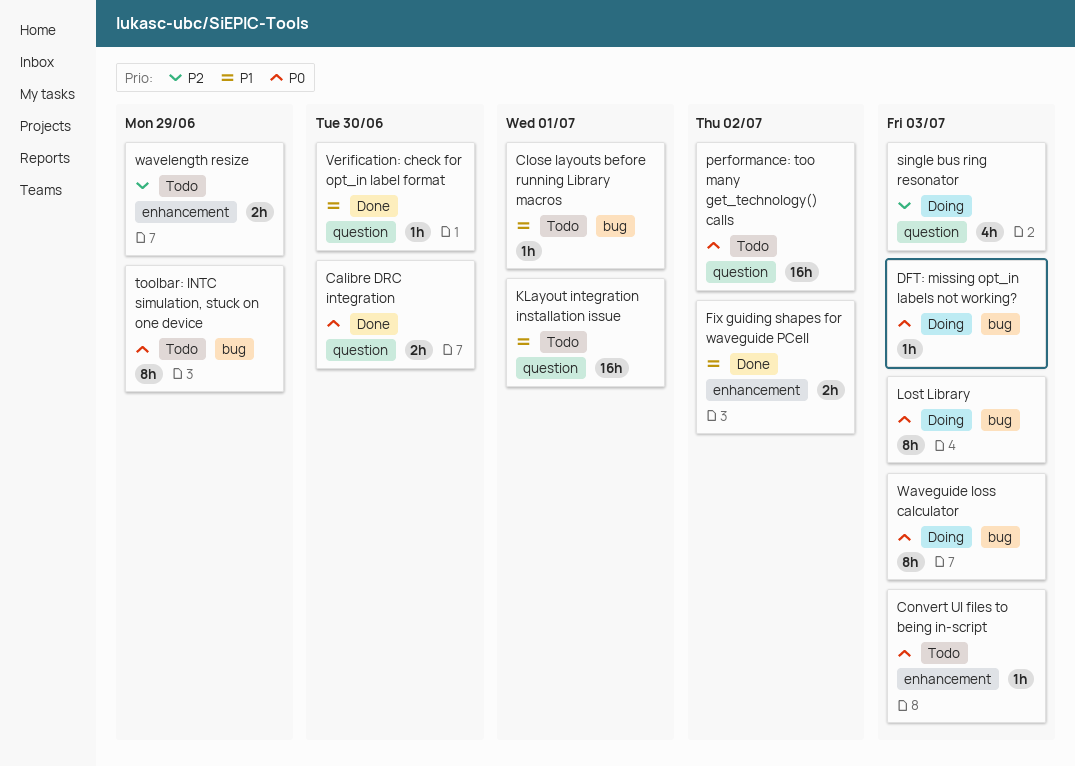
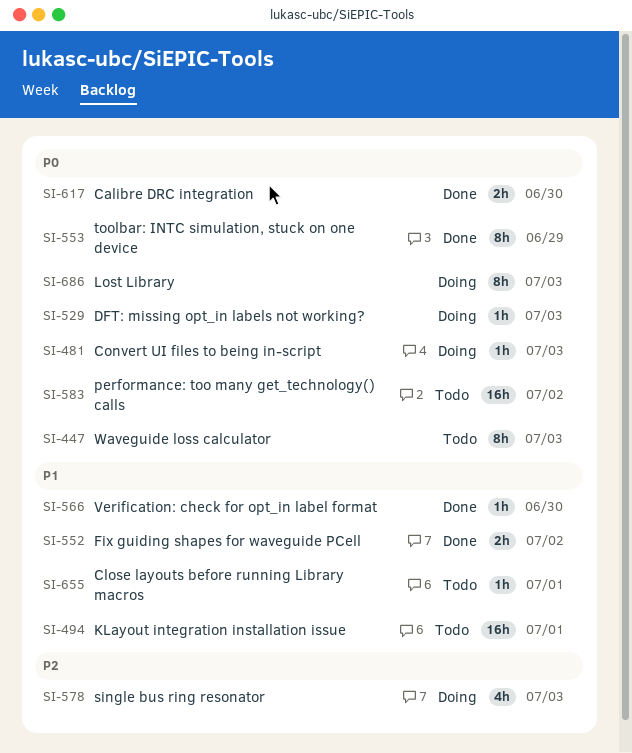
Convert UI files to being in-script, status: Todo -> Doing
toolbar: INTC simulation, stuck on one device, status: Todo -> Done
Waveguide loss calculator, status: Doing -> Todo
wavelength resize: present -> none

